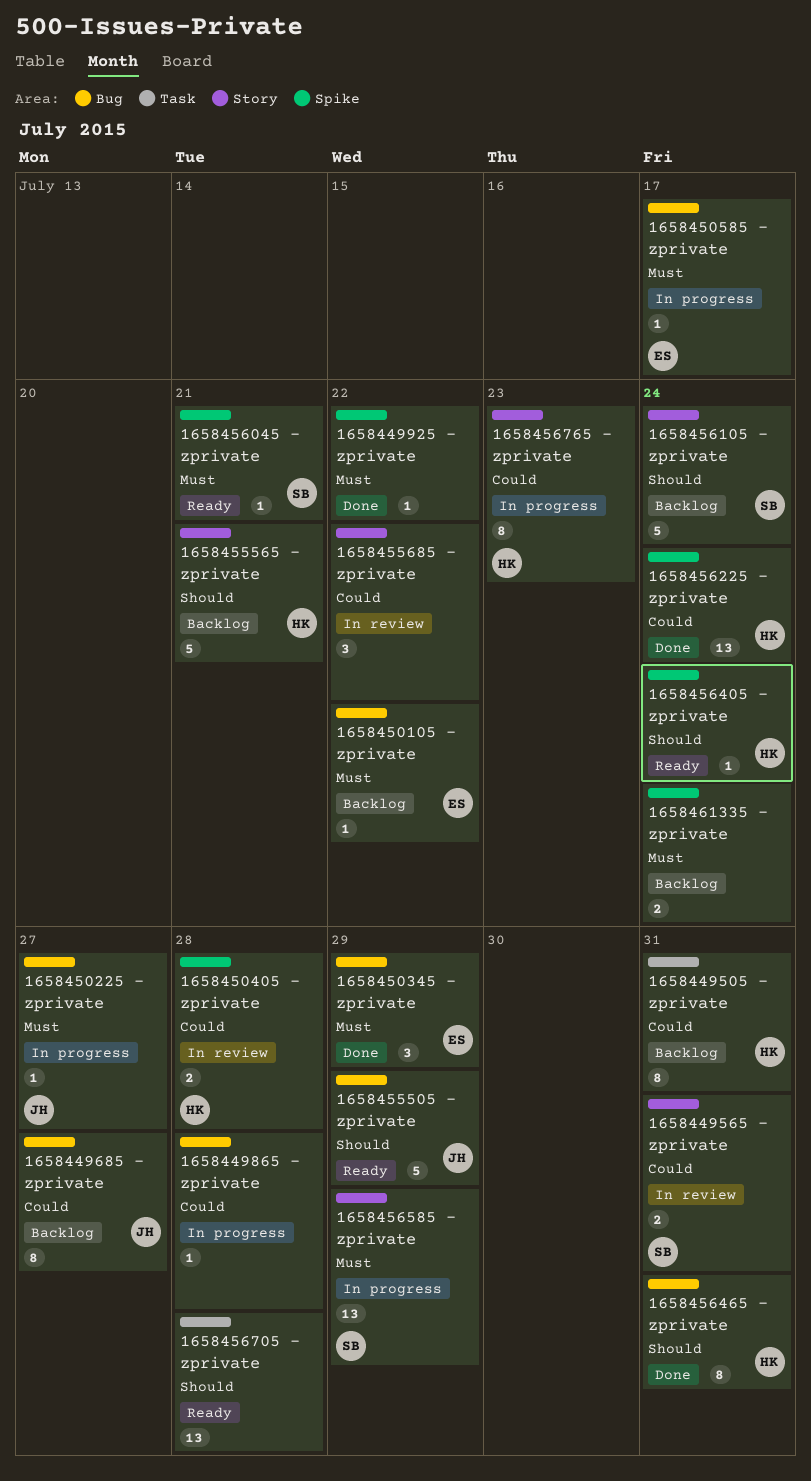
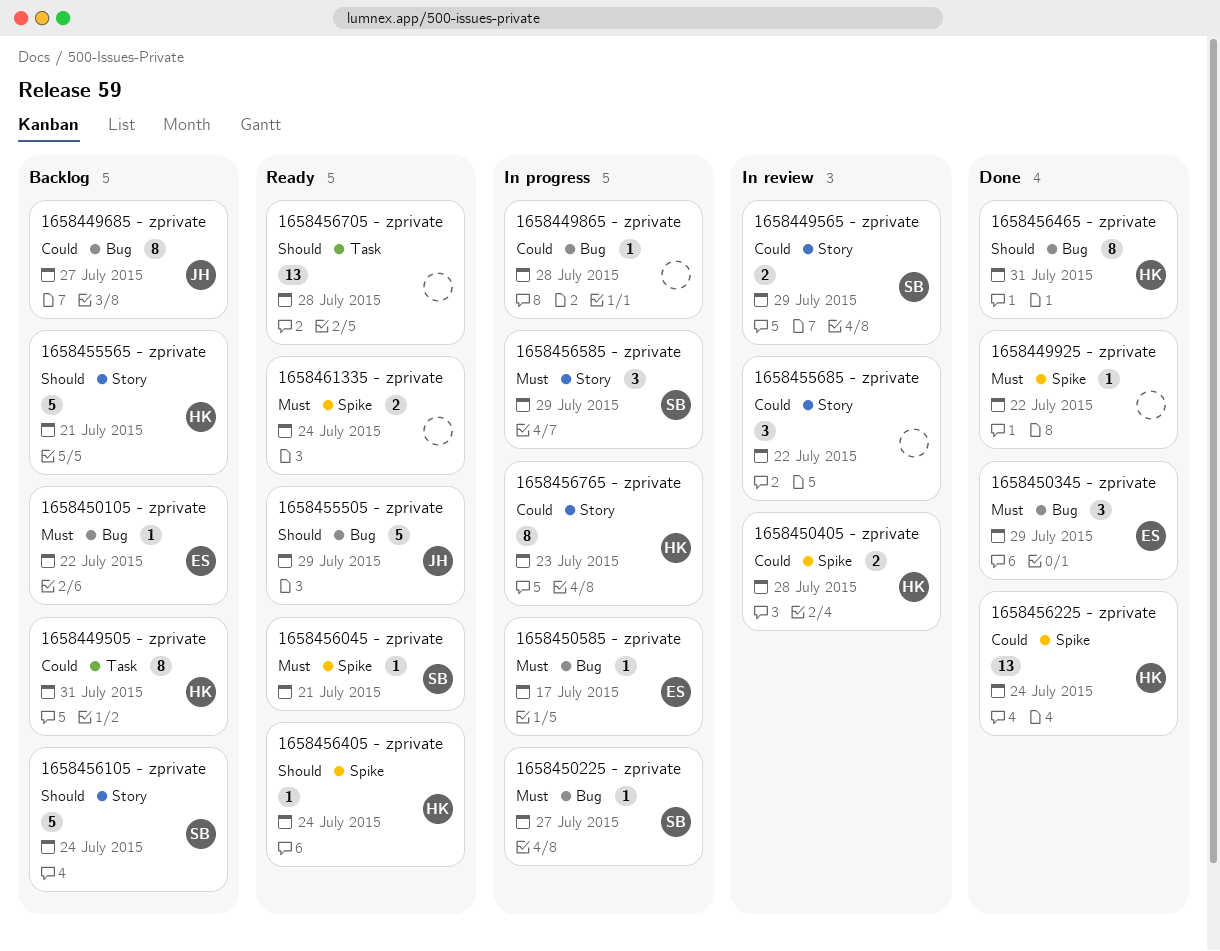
1658449565 - zprivate, due: Jul 31 -> Jul 29
1658450225 - zprivate, owner: JH -> SB
1658456585 - zprivate, estimate: 13 -> 3
1658461335 - zprivate, status: Backlog -> Ready

